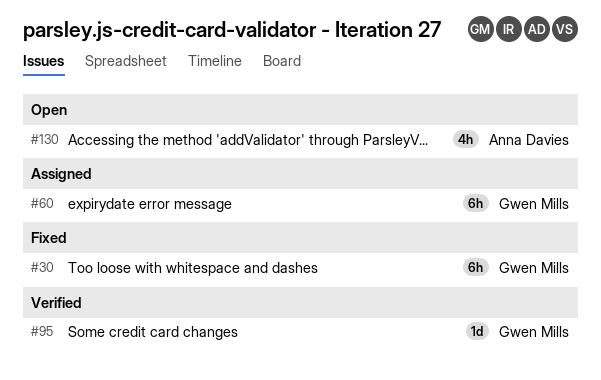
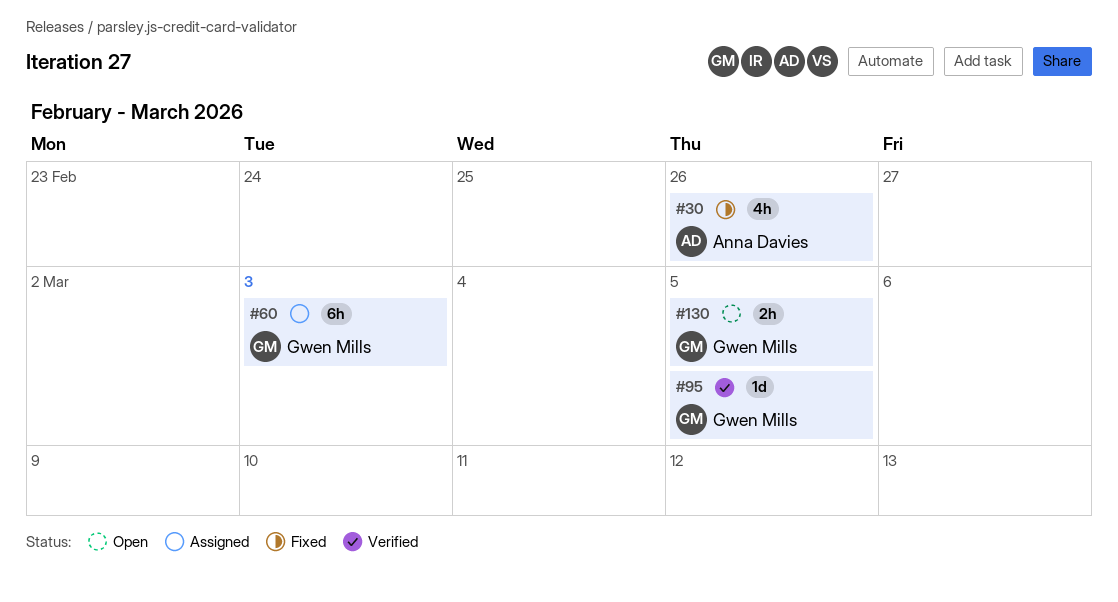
#30, owner: Gwen Mills -> Anna Davies
#30, estimate: 6h -> 4h
#130, owner: Anna Davies -> Gwen Mills
#130, estimate: 4h -> 2h

